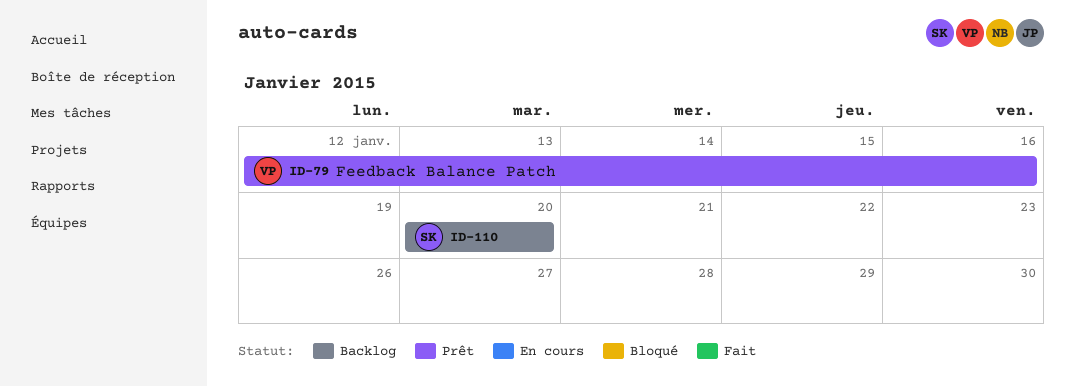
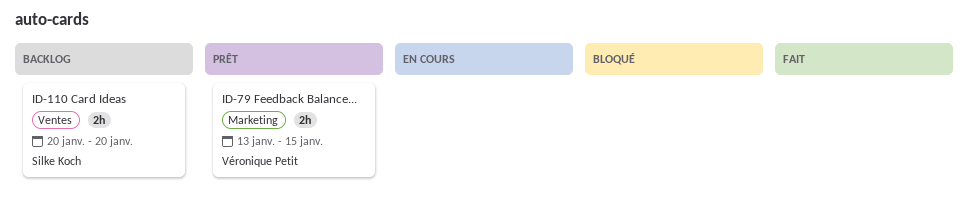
ID-79, start: Jan 12 -> Jan 13
ID-79, due: Jan 16 -> Jan 15

